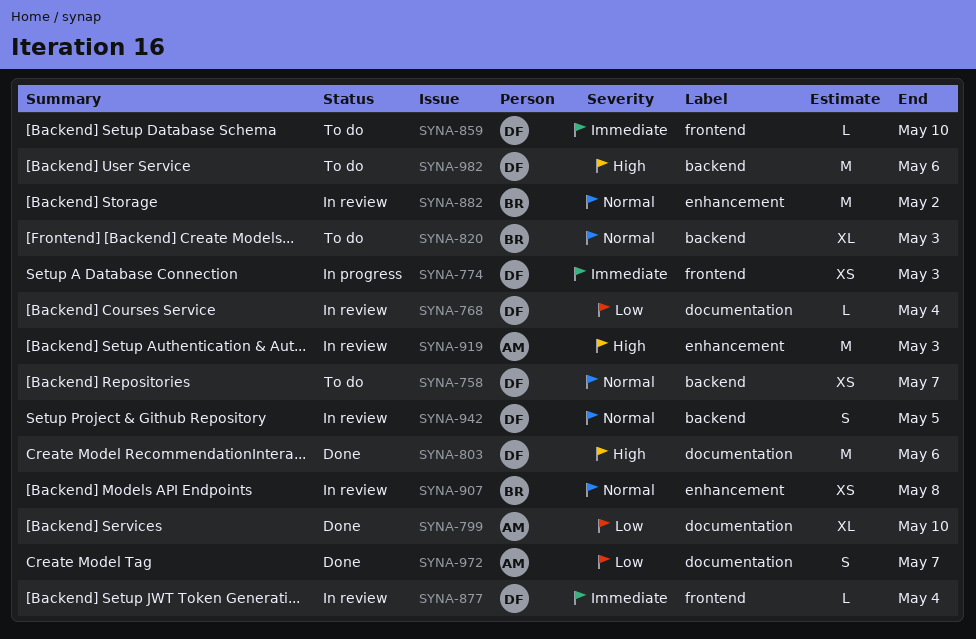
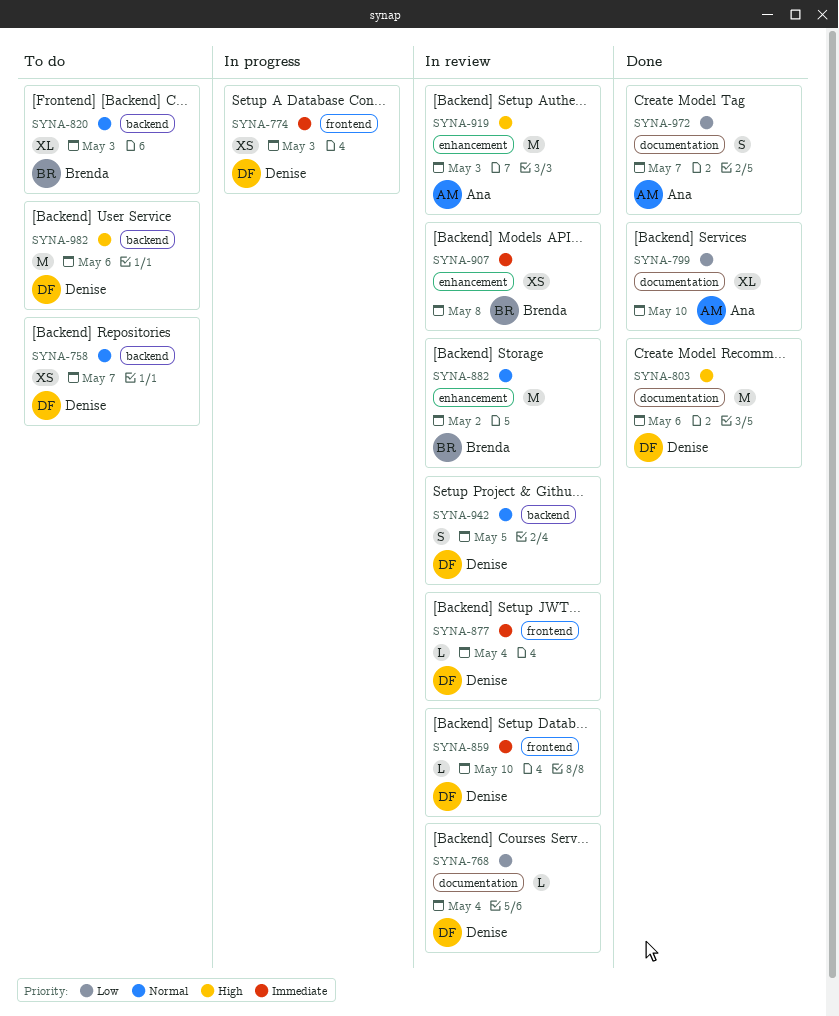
SYNA-859, status: To do -> In review
SYNA-907, priority: Normal -> Immediate

